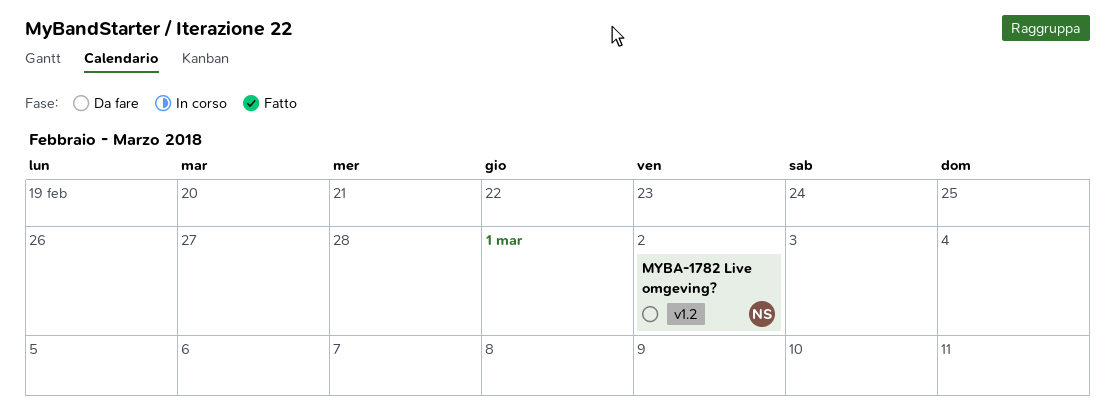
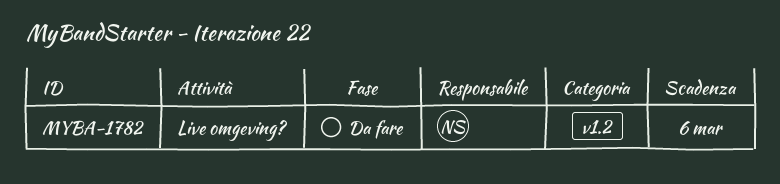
MYBA-1782, due: Mar 2 -> Mar 6

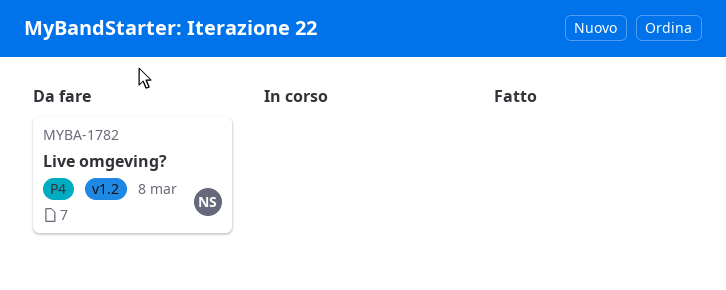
MYBA-1782, due: Mar 6 -> Mar 8

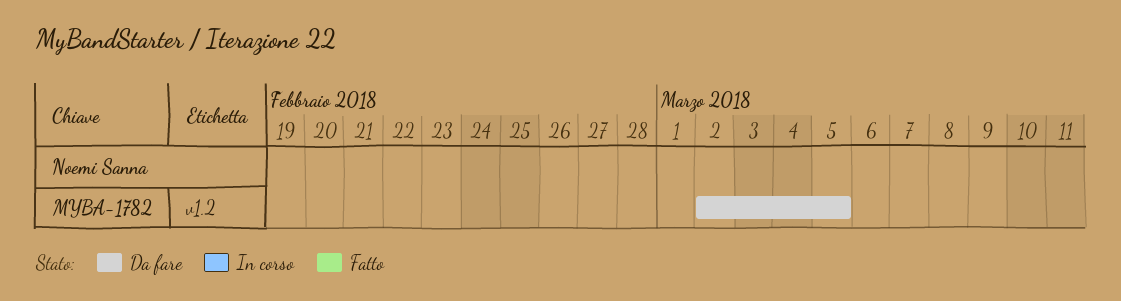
MYBA-1782, due: Mar 8 -> Mar 5

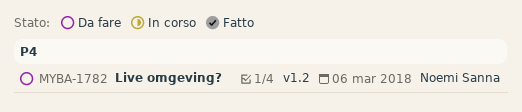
MYBA-1782, due: Mar 5 -> Mar 6

